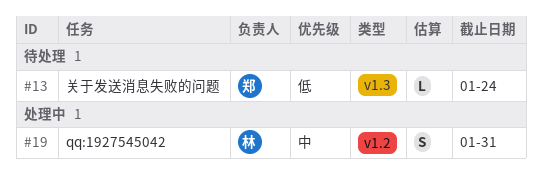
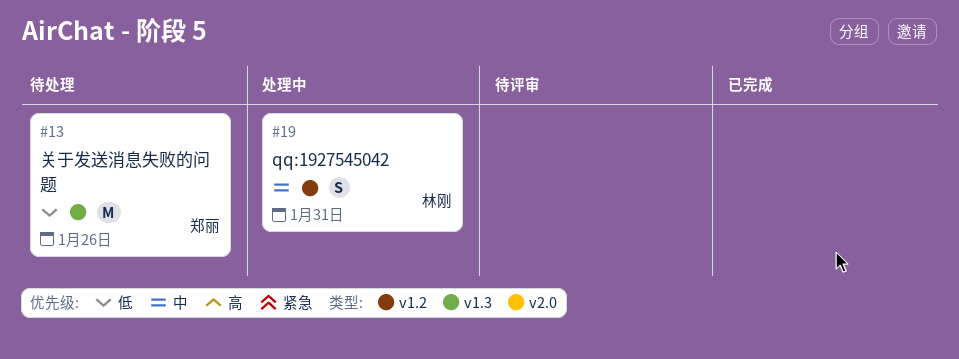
#13, estimate: L -> M
#13, due: Jan 24 -> Jan 26

